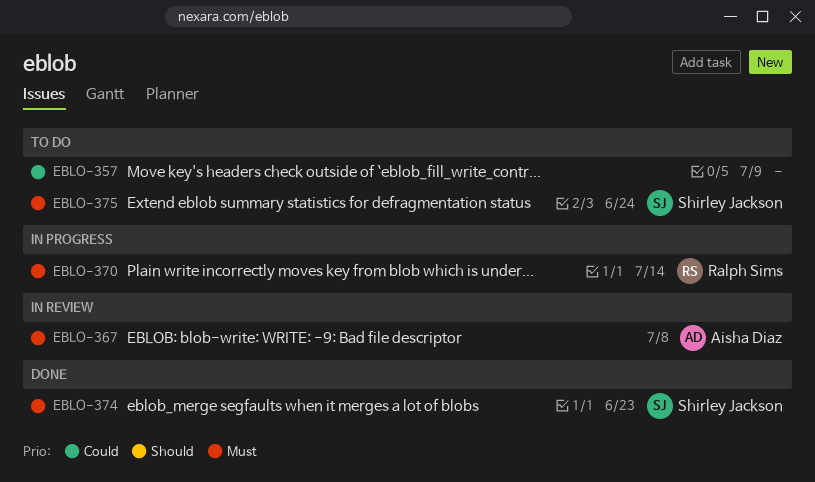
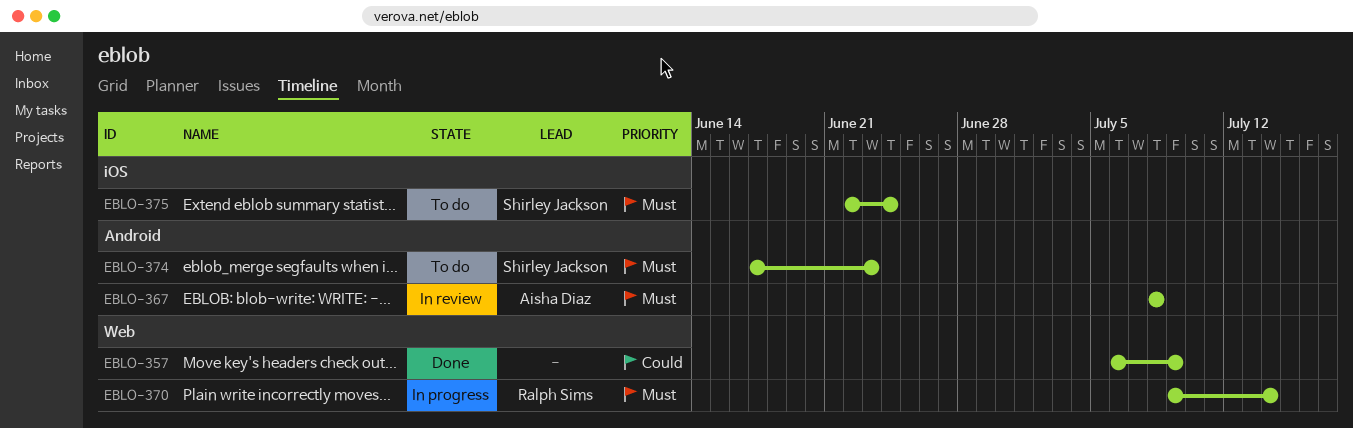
EBLO-357, status: To do -> Done
EBLO-374, status: Done -> To do

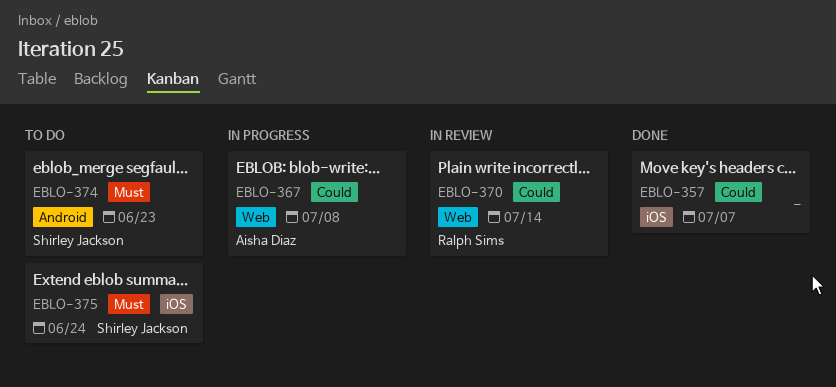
EBLO-357, label: Web -> iOS
EBLO-357, due: Jul 9 -> Jul 7
EBLO-367, status: In review -> In progress
EBLO-367, priority: Must -> Could
EBLO-367, label: Android -> Web
EBLO-370, status: In progress -> In review
EBLO-370, priority: Must -> Could

